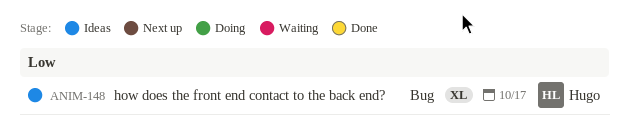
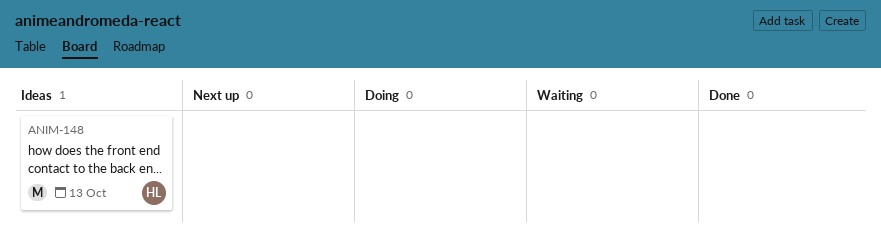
ANIM-148, estimate: XL -> M
ANIM-148, due: Oct 17 -> Oct 13

